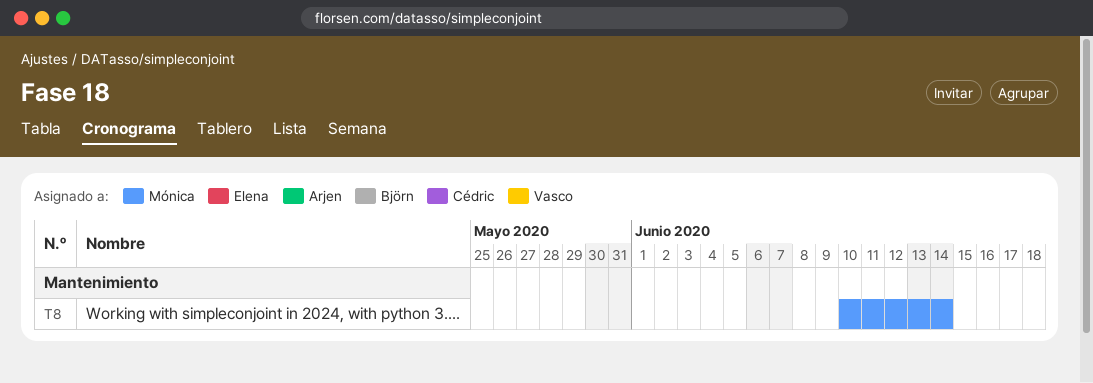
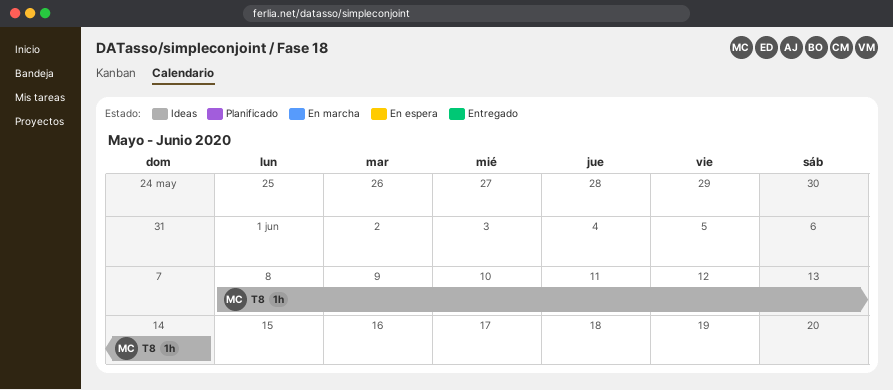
T8, start: Jun 10 -> Jun 8

